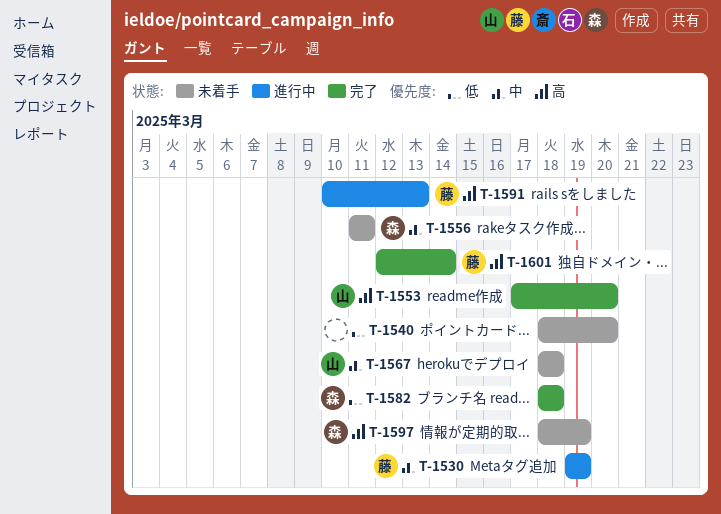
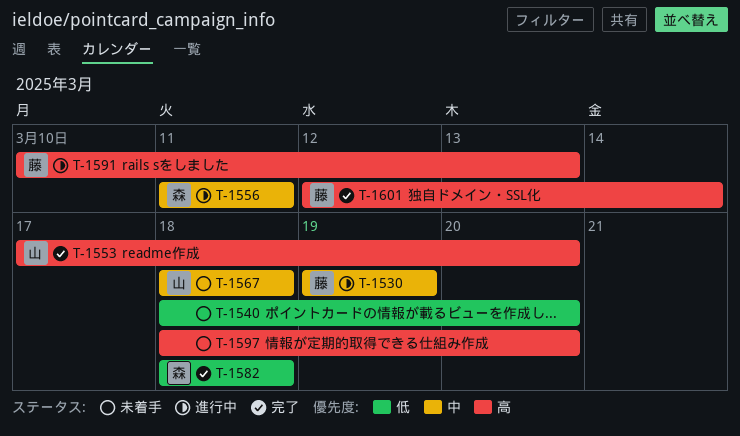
T-1556, status: 未着手 -> 進行中
T-1597, owner: 森 -> none
T-1597, due: Mar 19 -> Mar 20

